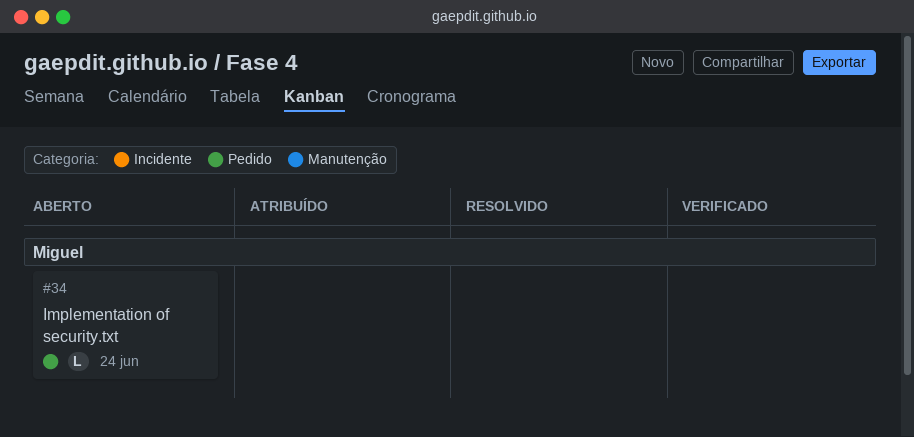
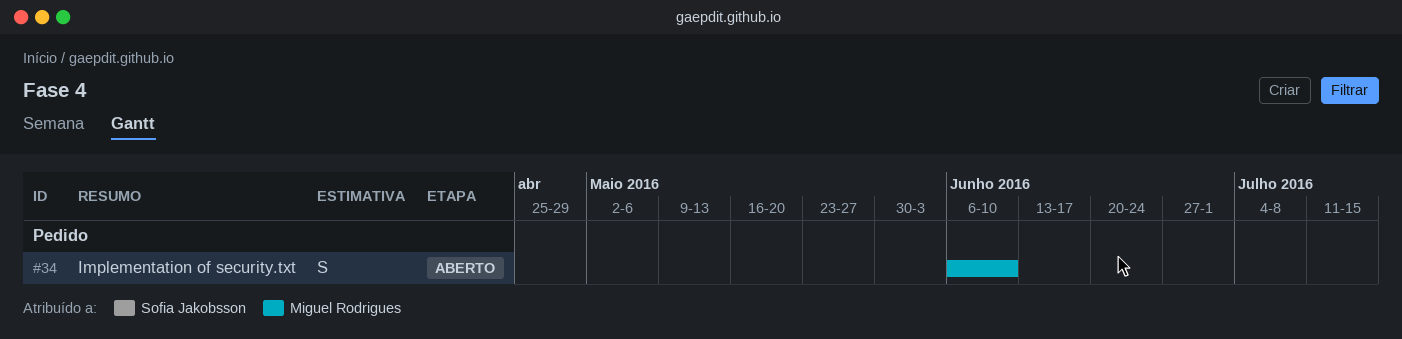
#34, estimate: L -> S
#34, due: Jun 24 -> Jun 10

